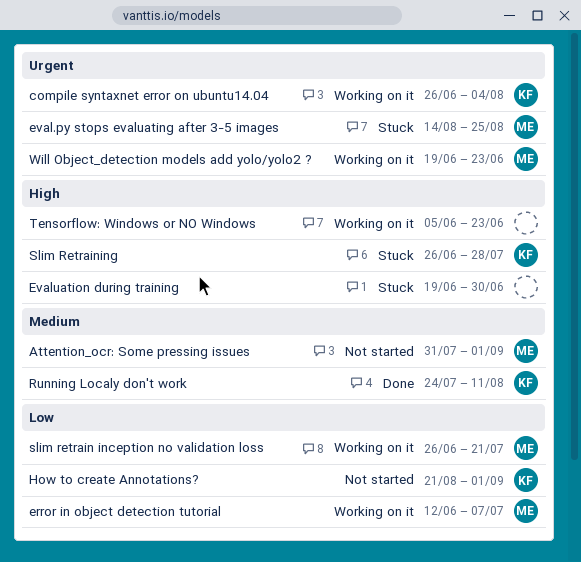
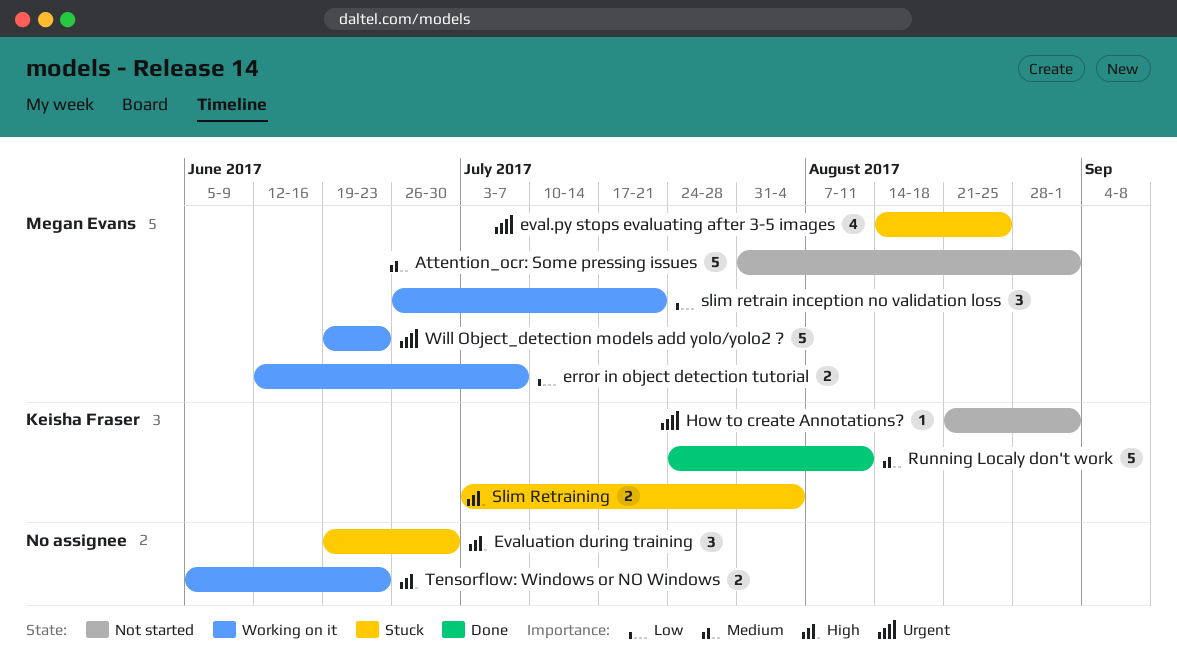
compile syntaxnet error on ubuntu14.04: present -> none
How to create Annotations?, priority: Low -> Urgent
Slim Retraining, start: Jun 26 -> Jul 3
Slim Retraining, due: Jul 28 -> Aug 4

